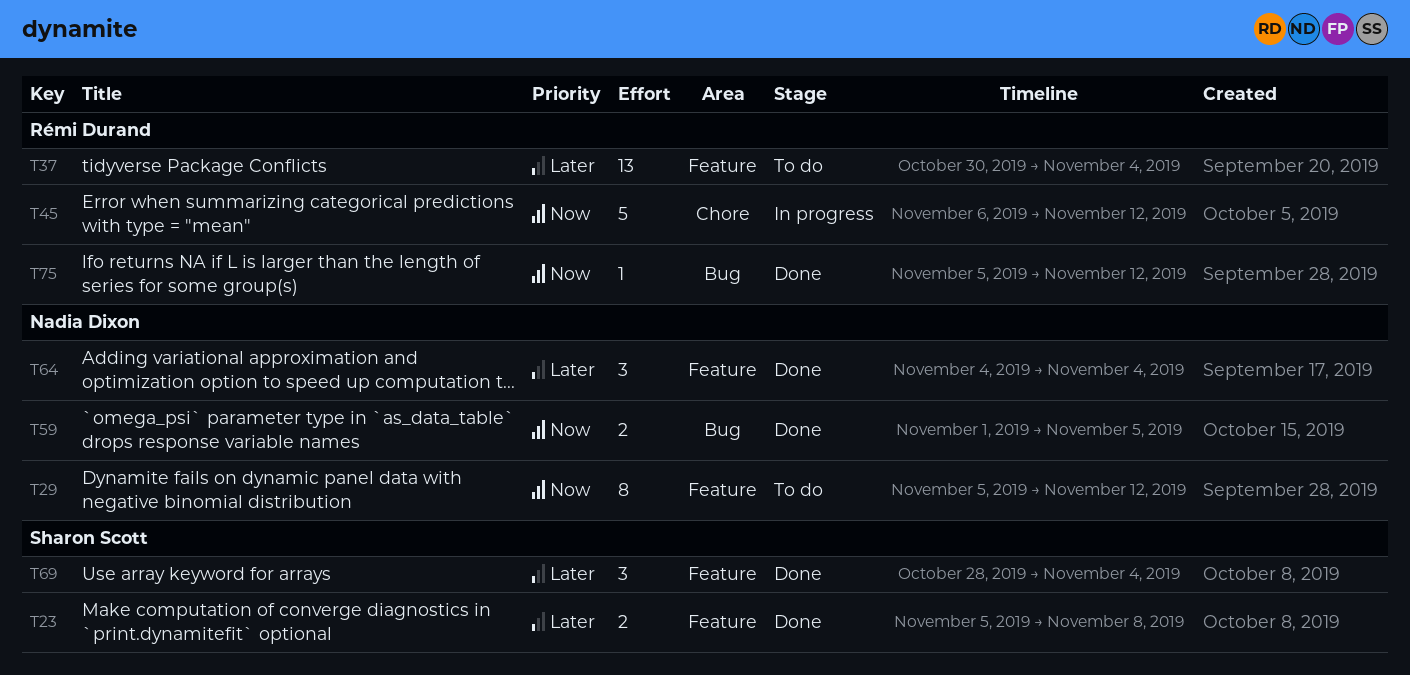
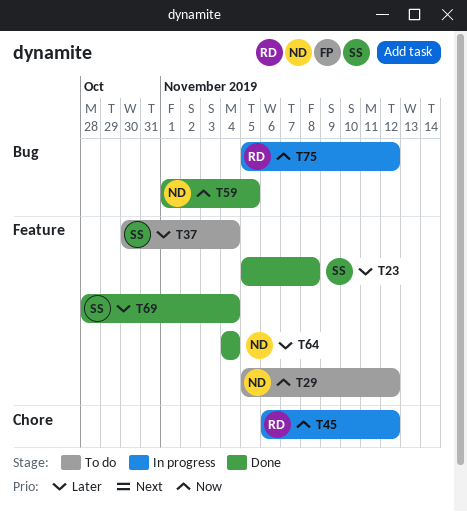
T37, owner: Rémi Durand -> Sharon Scott
T75, status: Done -> In progress

